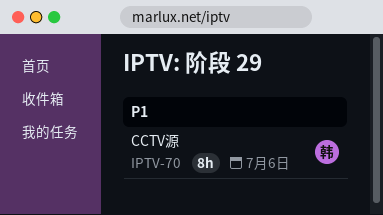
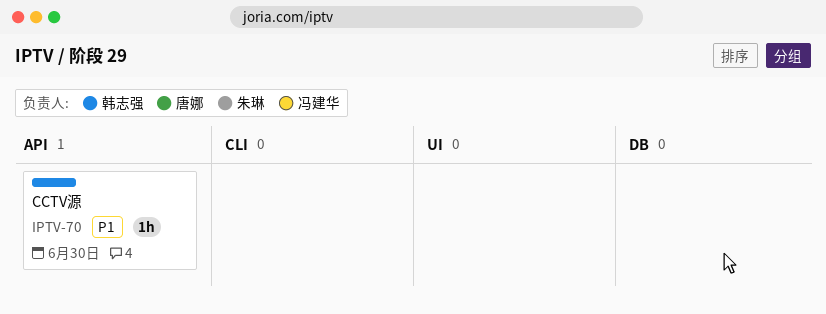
IPTV-70, estimate: 8h -> 1h
IPTV-70, due: Jul 6 -> Jun 30

